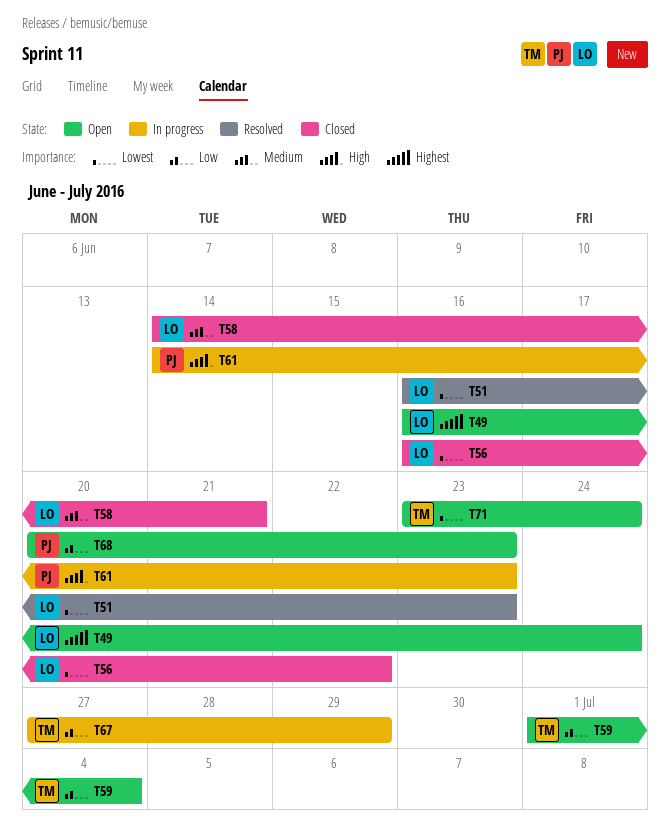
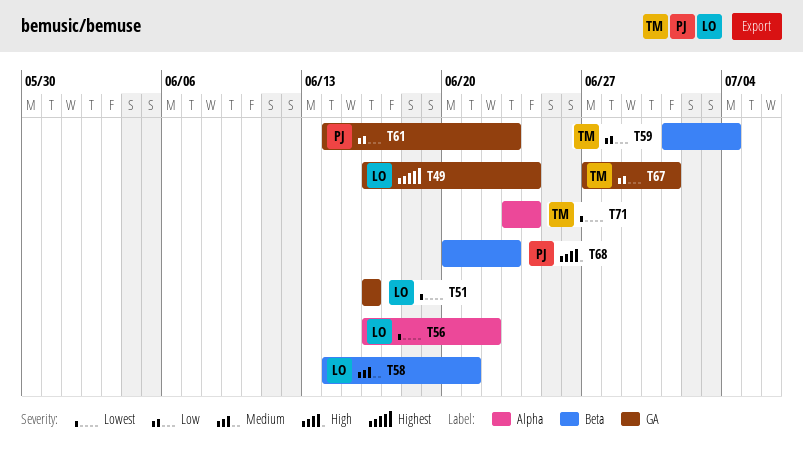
T51, due: Jun 23 -> Jun 16
T61, priority: High -> Low
T67, due: Jun 29 -> Jul 1
T68, priority: Low -> High

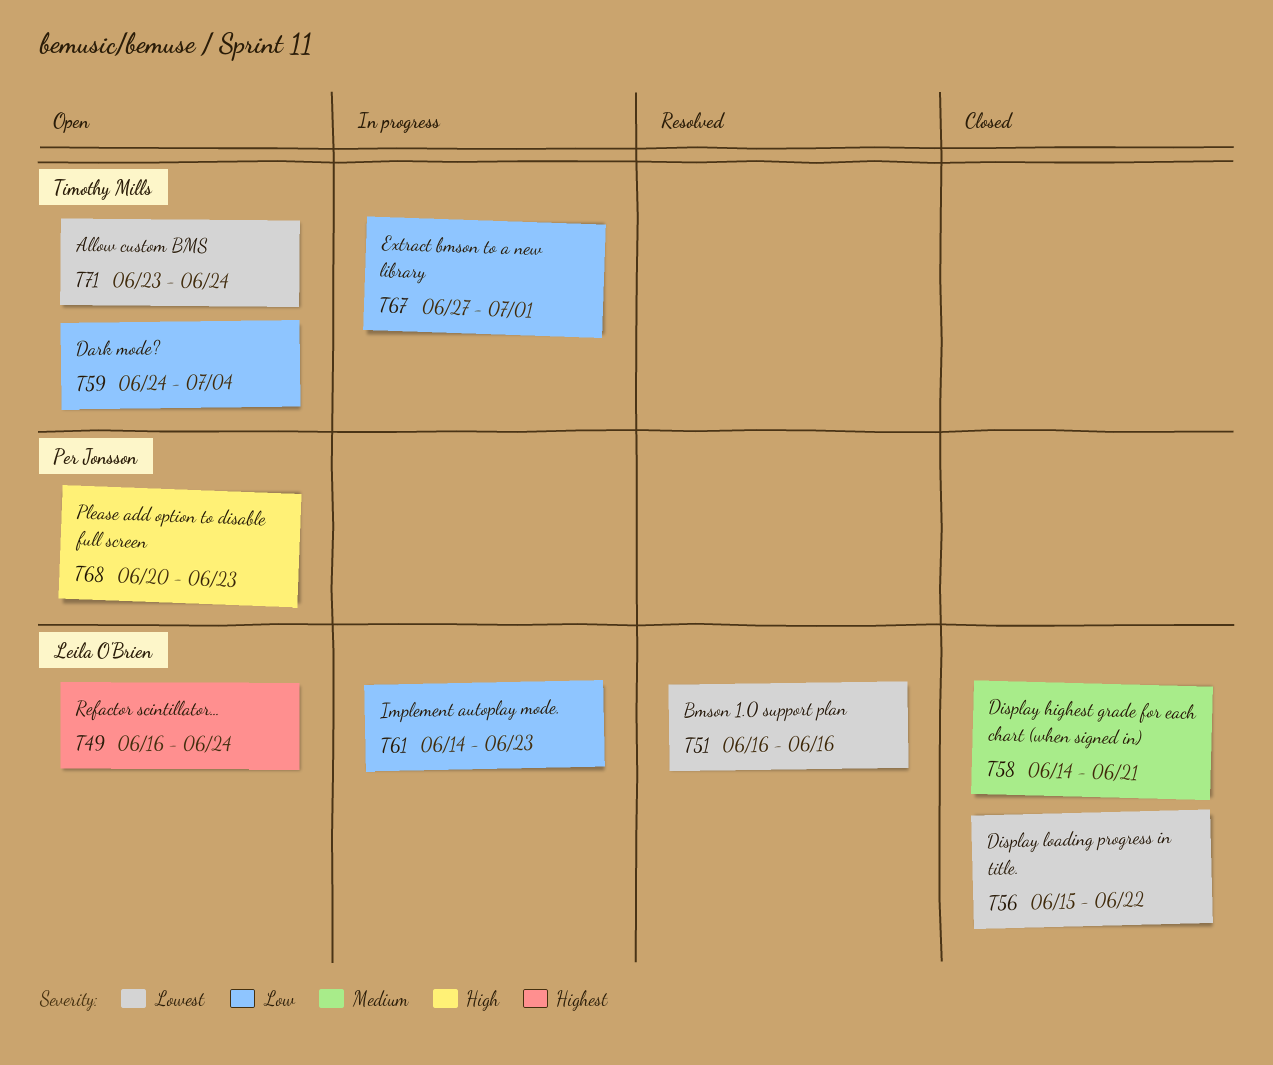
T56, start: Jun 16 -> Jun 15
T59, start: Jul 1 -> Jun 24
T61, owner: Per Jonsson -> Leila O'Brien

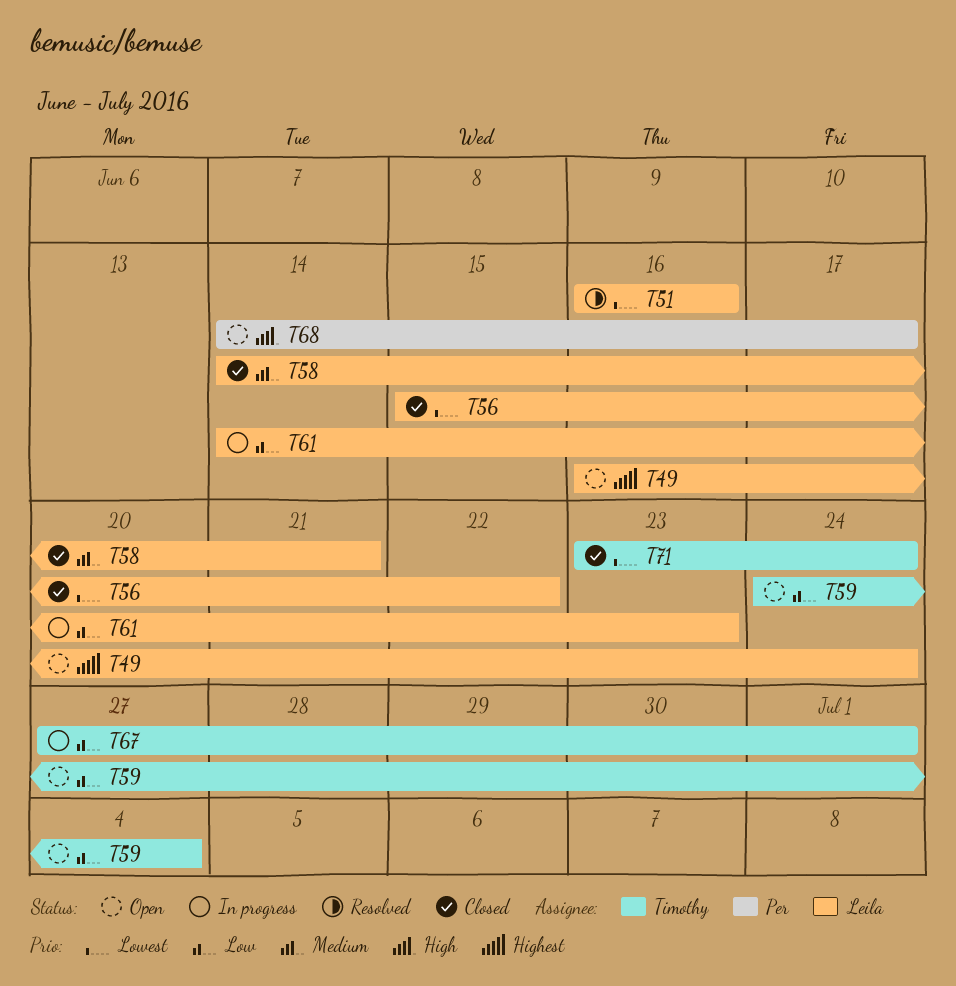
T68, start: Jun 20 -> Jun 14
T68, due: Jun 23 -> Jun 17
T71, status: Open -> Closed

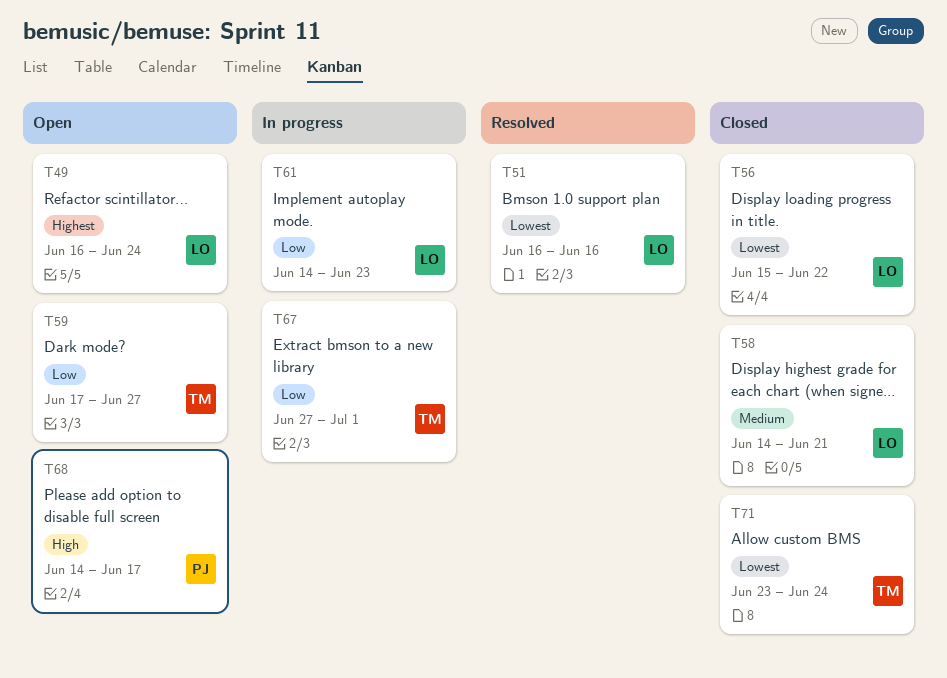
T59, start: Jun 24 -> Jun 17
T59, due: Jul 4 -> Jun 27

